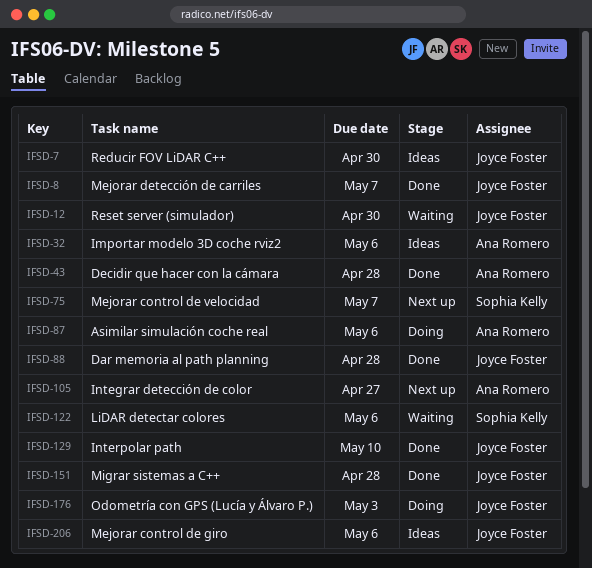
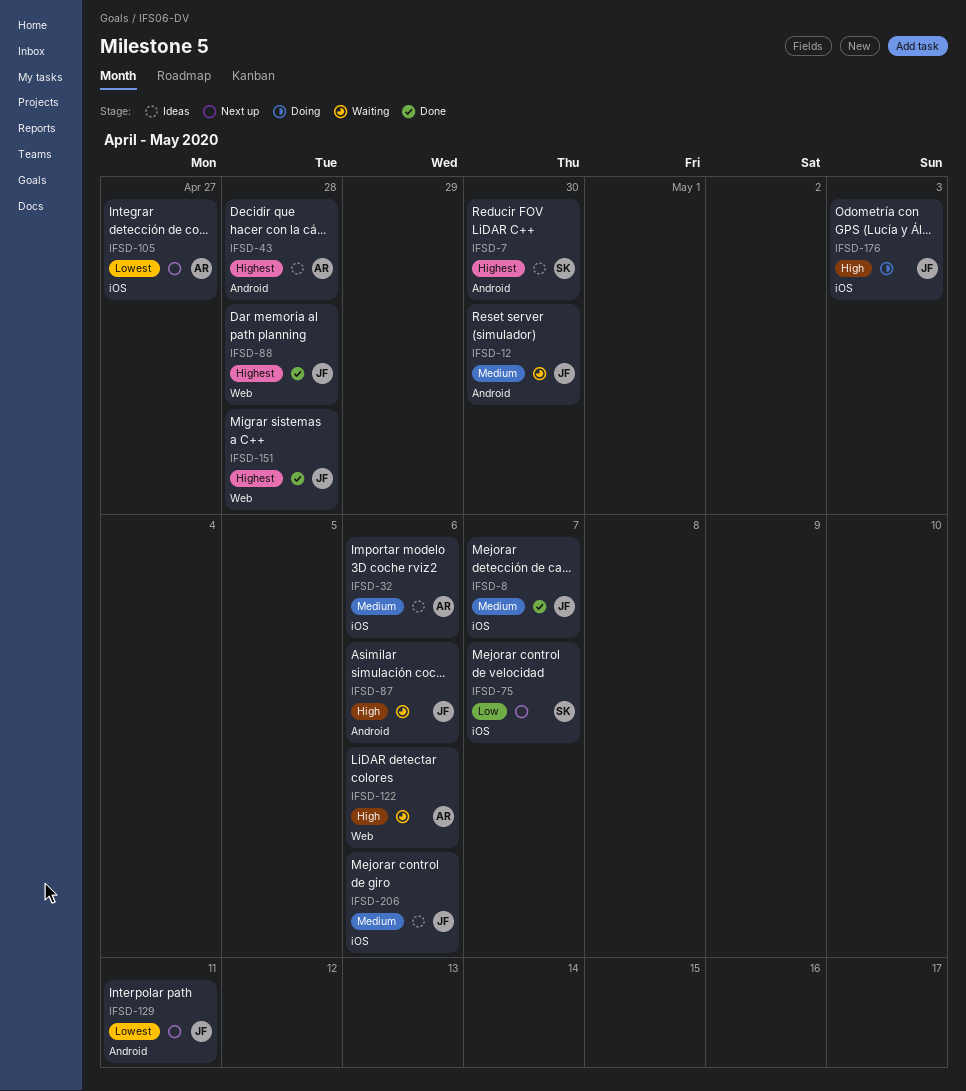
IFSD-7, owner: Joyce Foster -> Sophia Kelly
IFSD-43, status: Done -> Ideas
IFSD-87, status: Doing -> Waiting
IFSD-87, owner: Ana Romero -> Joyce Foster
IFSD-122, owner: Sophia Kelly -> Ana Romero
IFSD-129, status: Done -> Next up
IFSD-129, due: May 10 -> May 11

